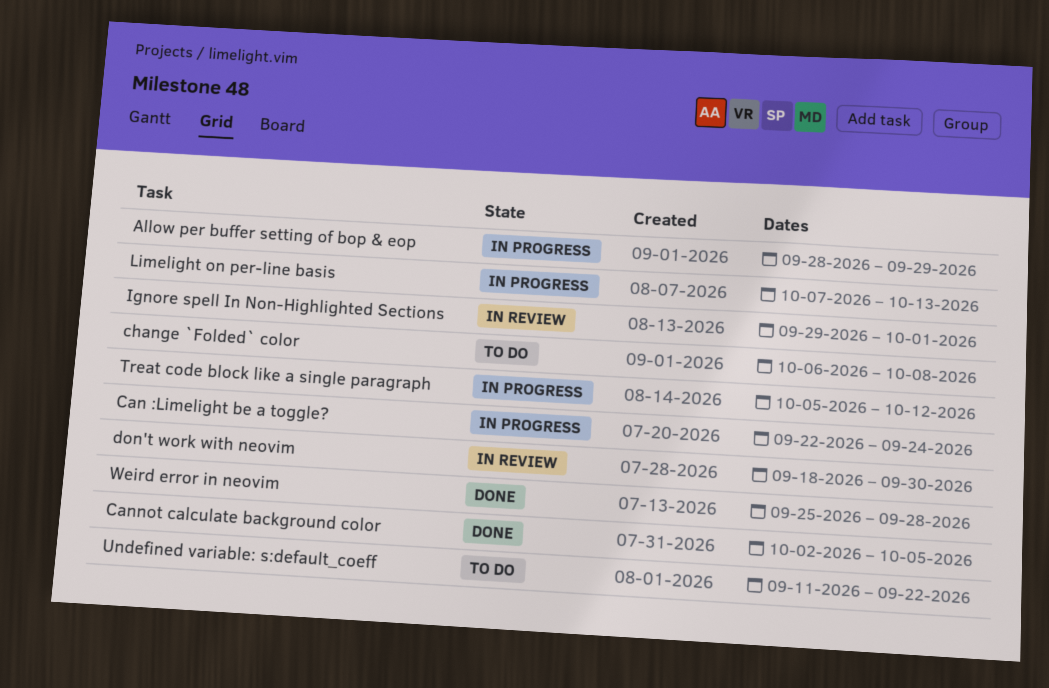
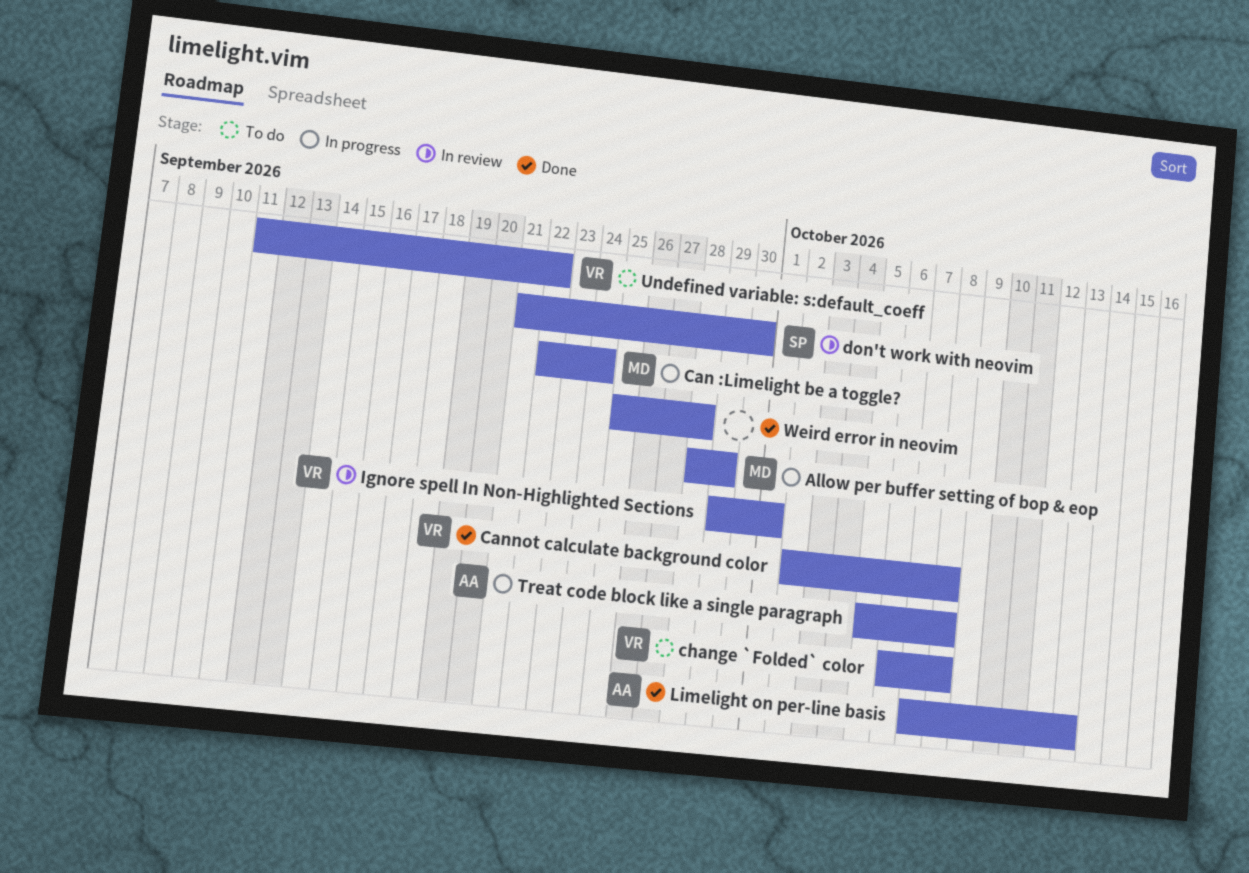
Cannot calculate background color, due: Oct 5 -> Oct 8
don't work with neovim, start: Sep 18 -> Sep 21
Limelight on per-line basis, status: In progress -> Done
Treat code block like a single paragraph, due: Oct 12 -> Oct 8

